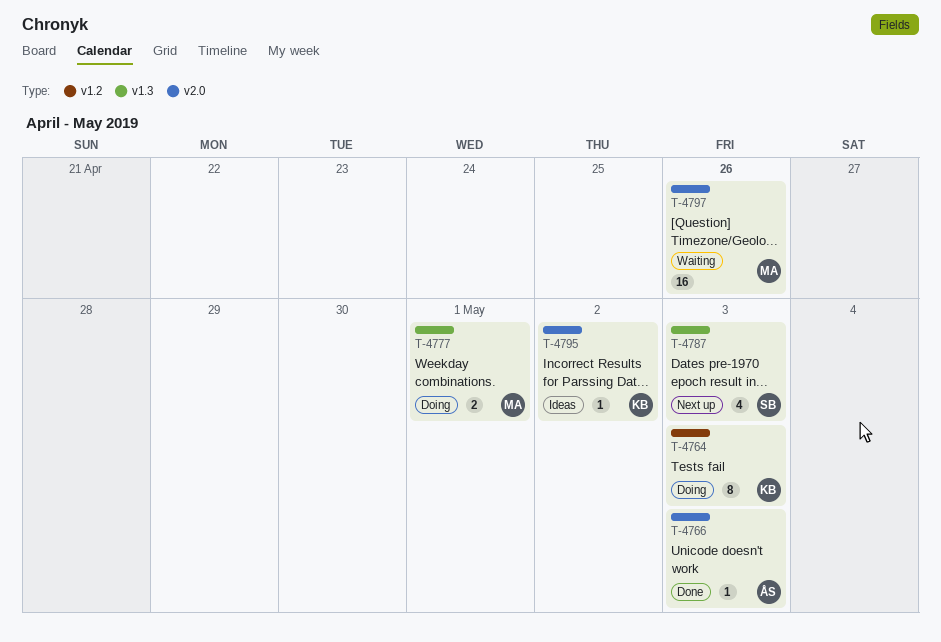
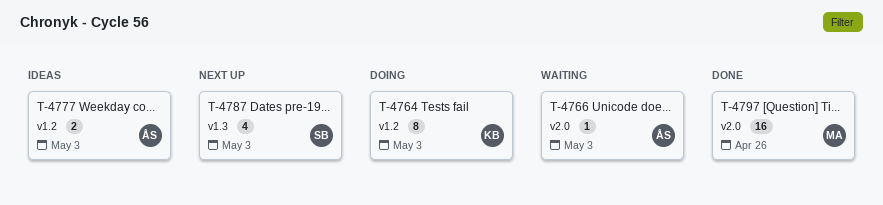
T-4766, status: Done -> Waiting
T-4777, status: Doing -> Ideas
T-4777, owner: MA -> ÅS
T-4777, label: v1.3 -> v1.2
T-4777, due: May 1 -> May 3
T-4795: present -> none
T-4797, status: Waiting -> Done

